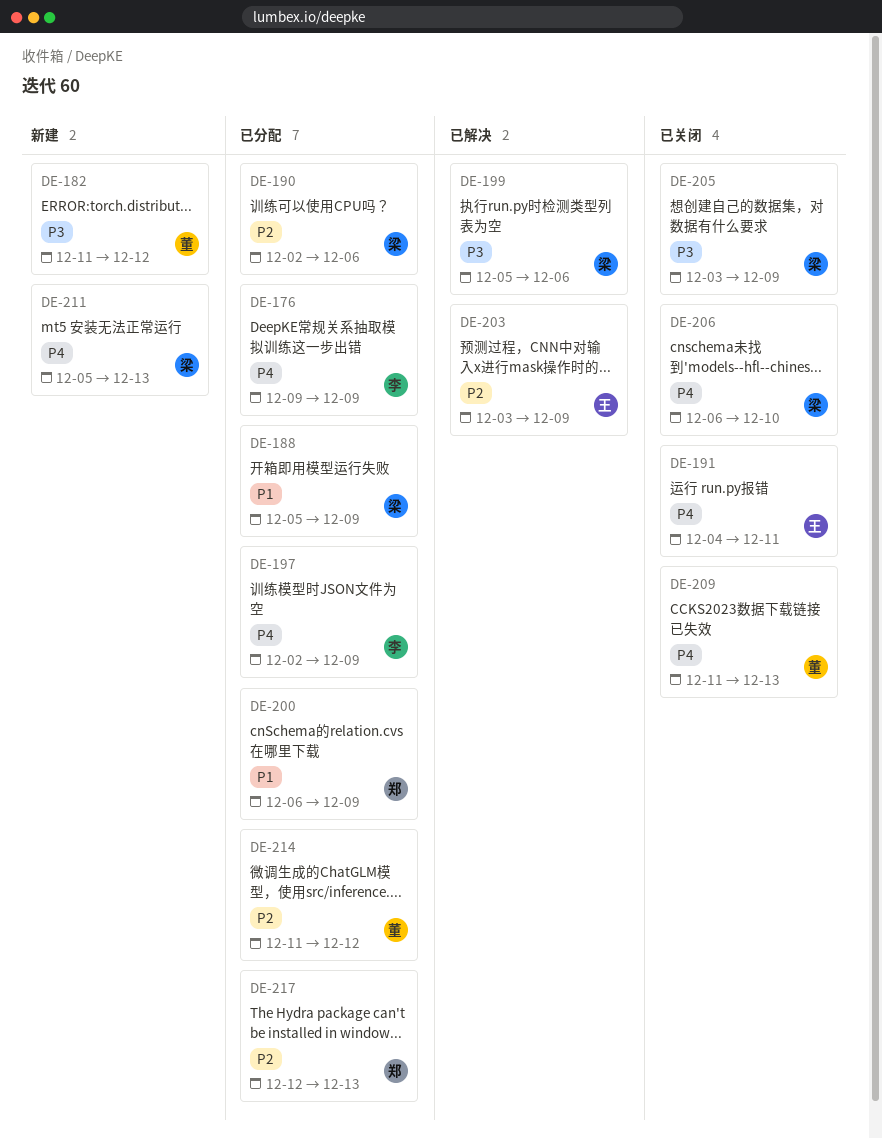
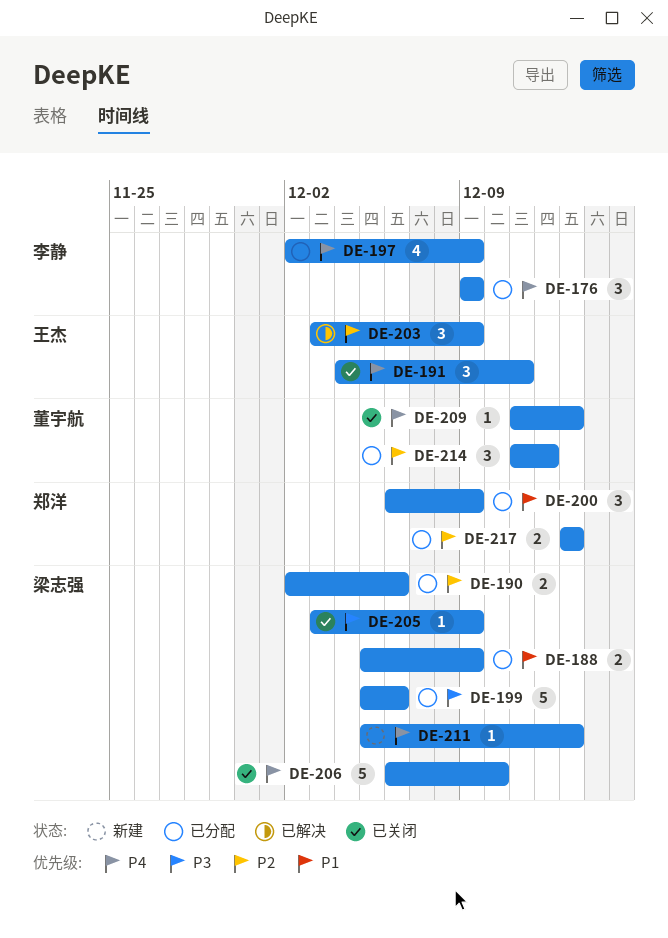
DE-182: present -> none
DE-199, status: 已解决 -> 已分配
DE-217, start: Dec 12 -> Dec 13

